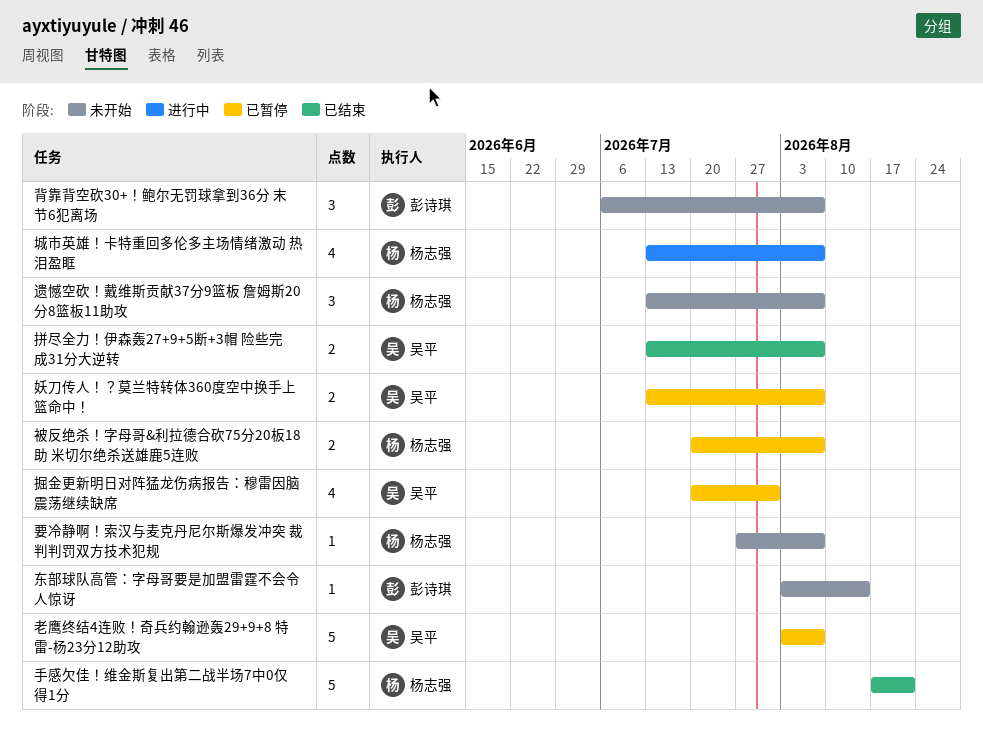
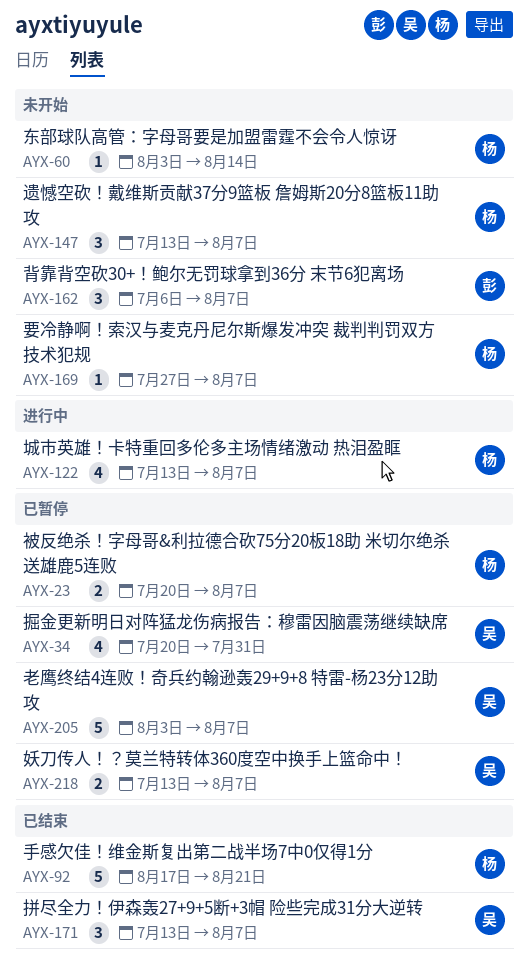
东部球队高管：字母哥要是加盟雷霆不会令人惊讶, owner: 彭诗琪 -> 杨志强
拼尽全力！伊森轰27+9+5断+3帽 险些完成31分大逆转, estimate: 2 -> 3

